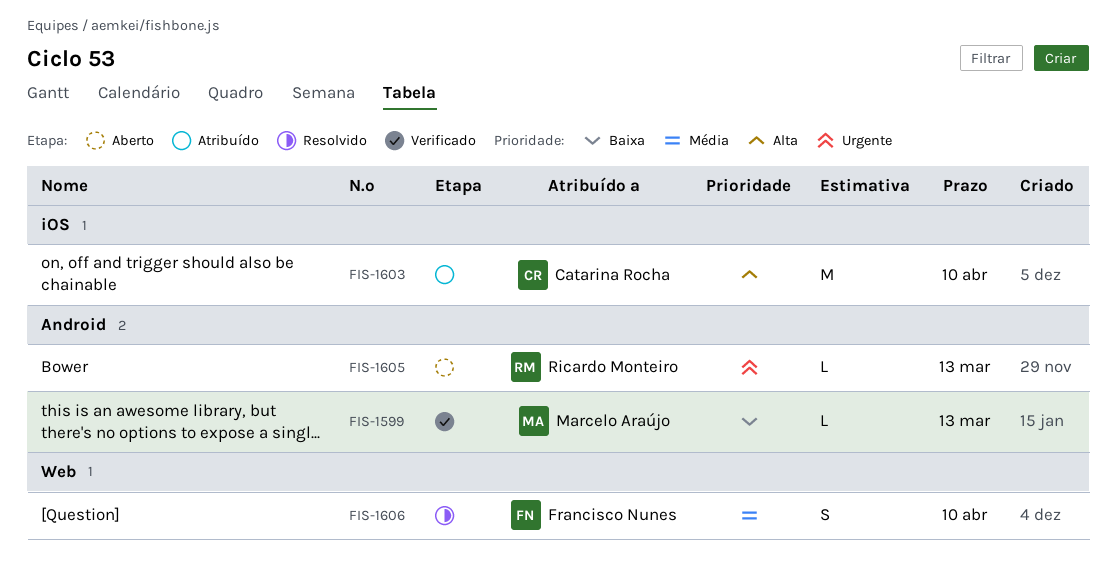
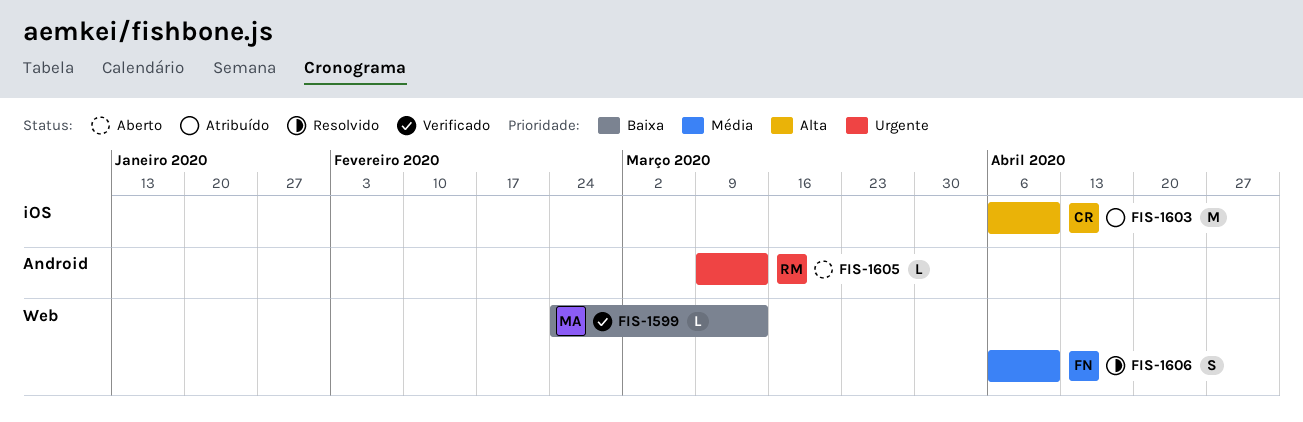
FIS-1599, label: Android -> Web

